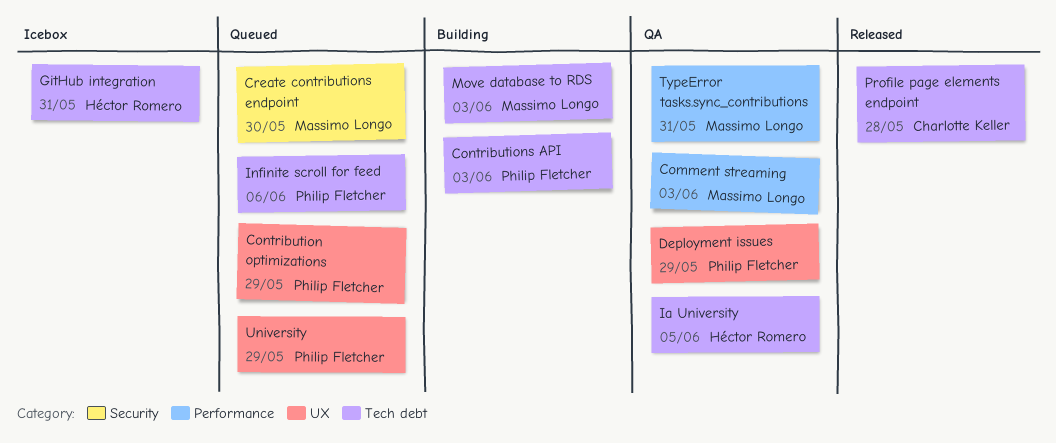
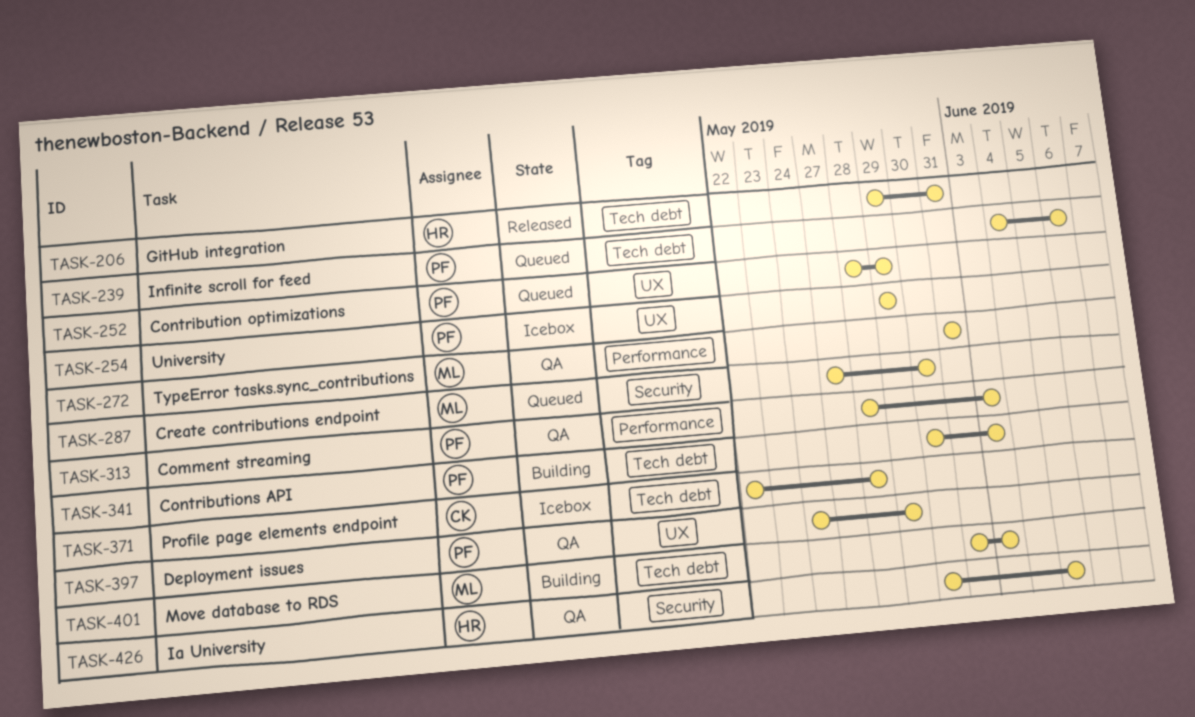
Comment streaming, owner: Massimo Longo -> Philip Fletcher
GitHub integration, status: Icebox -> Released
Ia University, label: Tech debt -> Security
Profile page elements endpoint, status: Released -> Icebox
University, status: Queued -> Icebox

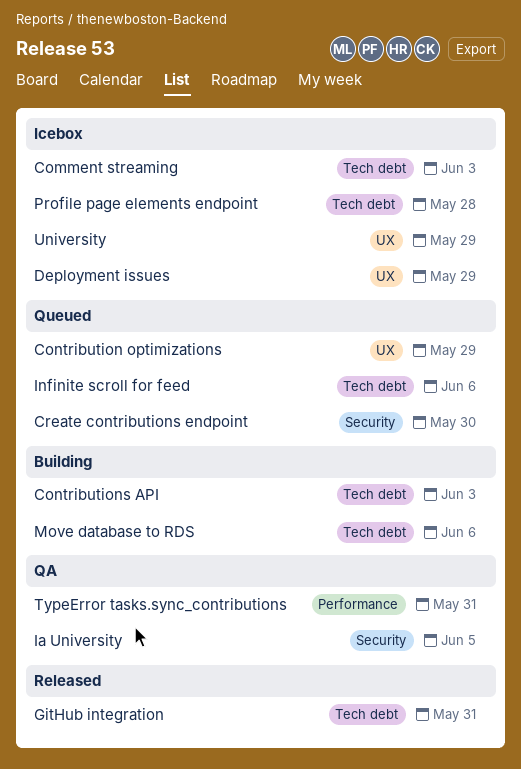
Comment streaming, status: QA -> Icebox
Comment streaming, label: Performance -> Tech debt
Deployment issues, status: QA -> Icebox
Move database to RDS, due: Jun 3 -> Jun 6

